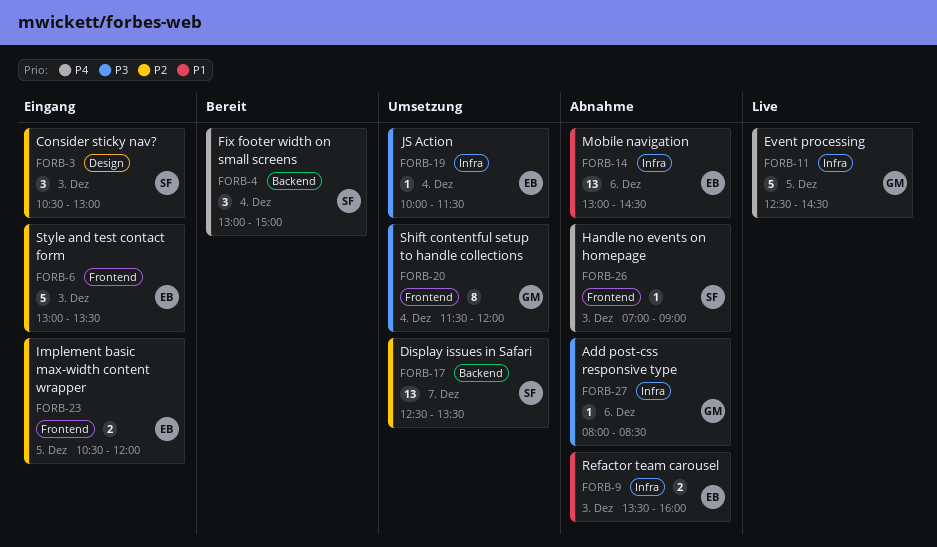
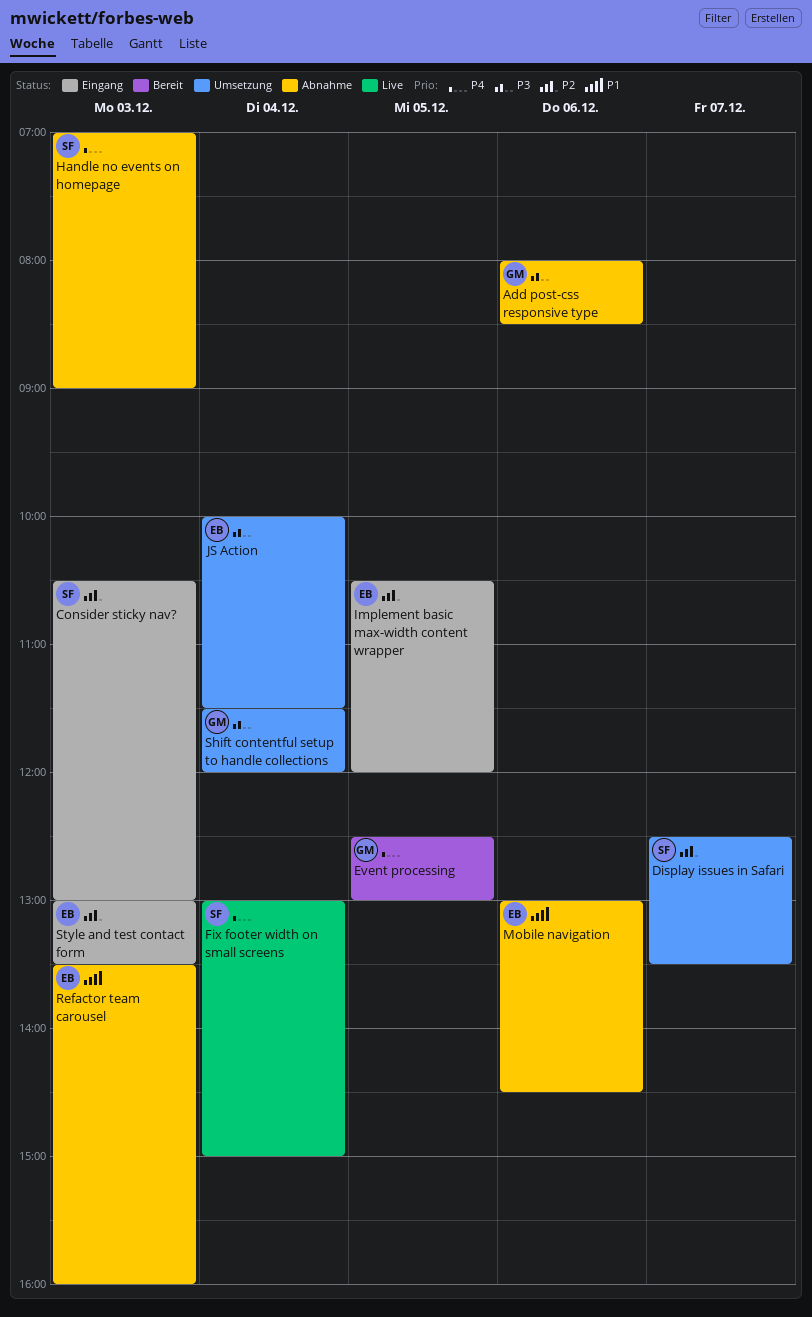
Event processing, status: Live -> Bereit
Event processing, ends: 14:30 -> 13:00
Fix footer width on small screens, status: Bereit -> Live

